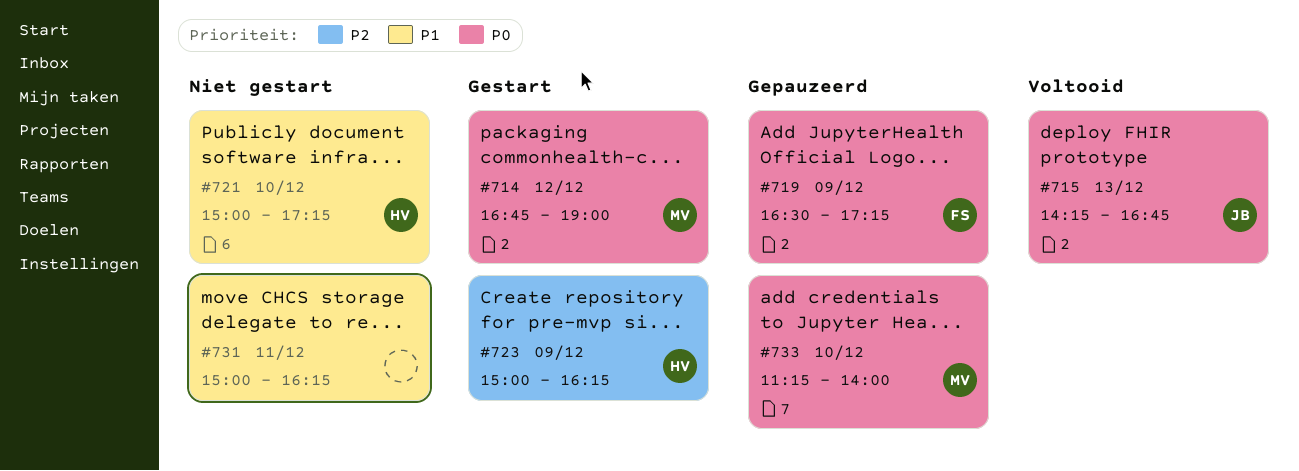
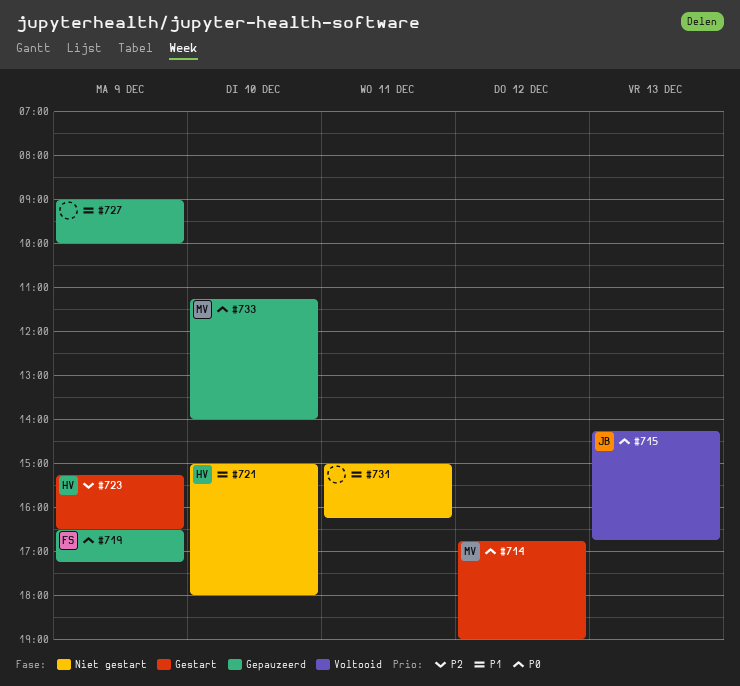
#721, ends: 17:15 -> 18:00
#723, begins: 15:00 -> 15:15
#723, ends: 16:15 -> 16:30
#727: none -> present

